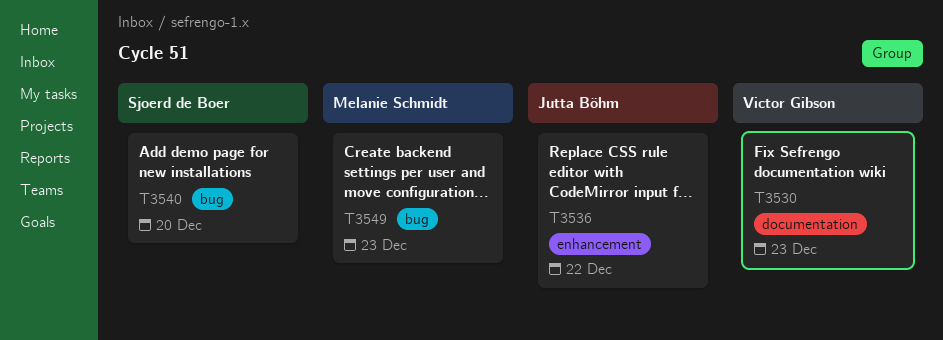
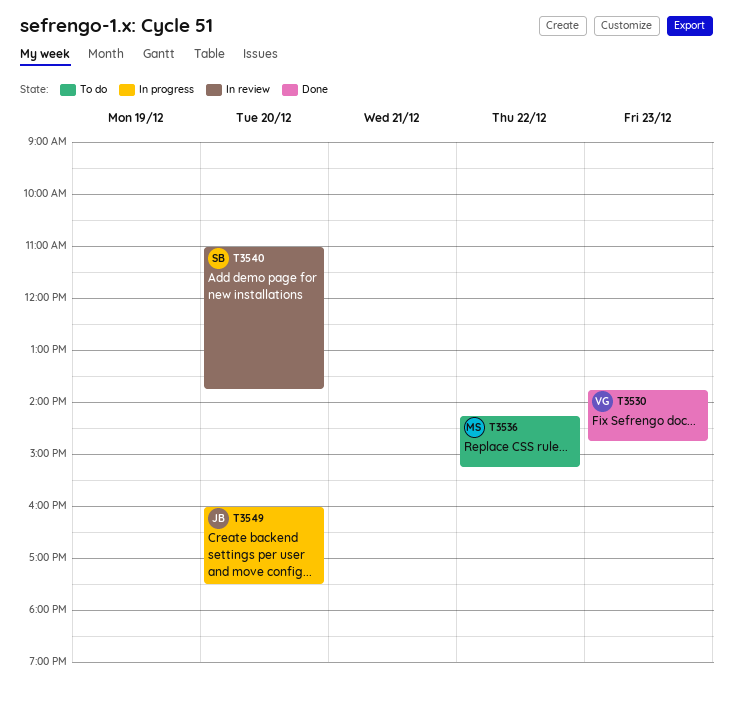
T3536, owner: Jutta Böhm -> Melanie Schmidt
T3549, owner: Melanie Schmidt -> Jutta Böhm
T3549, day: Dec 23 -> Dec 20

